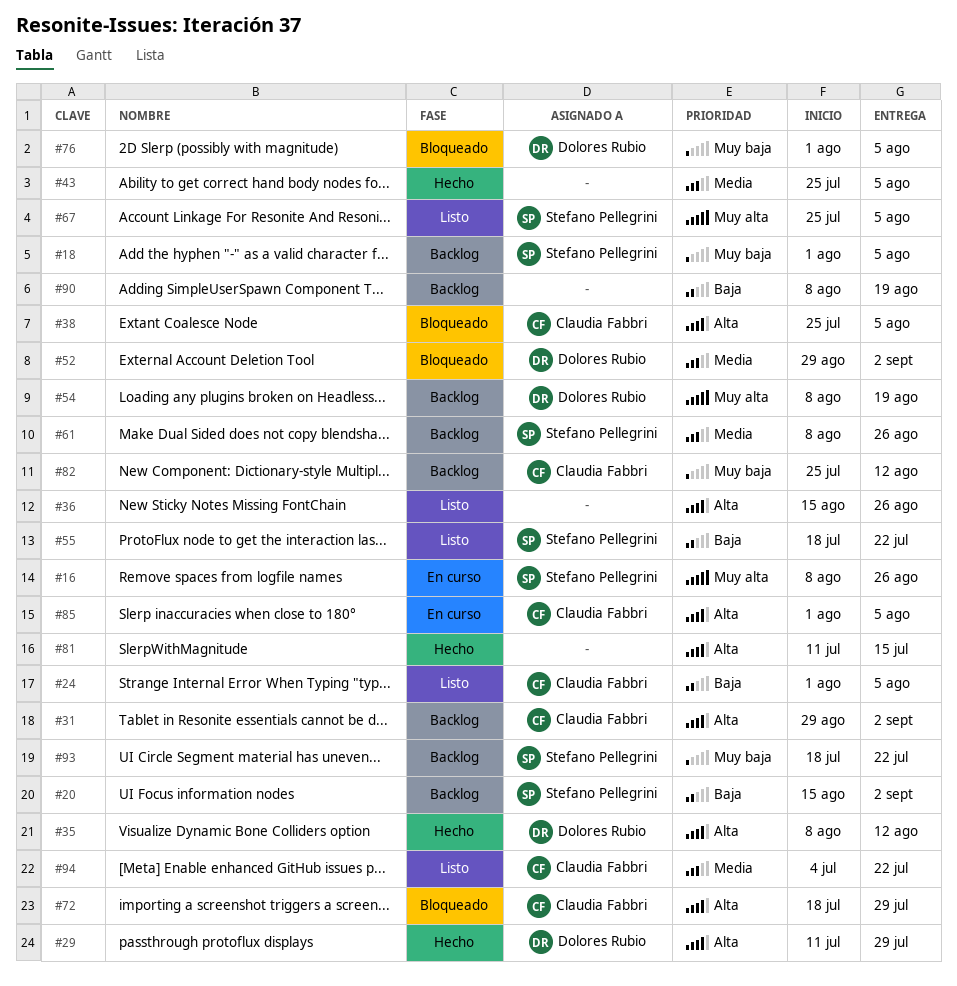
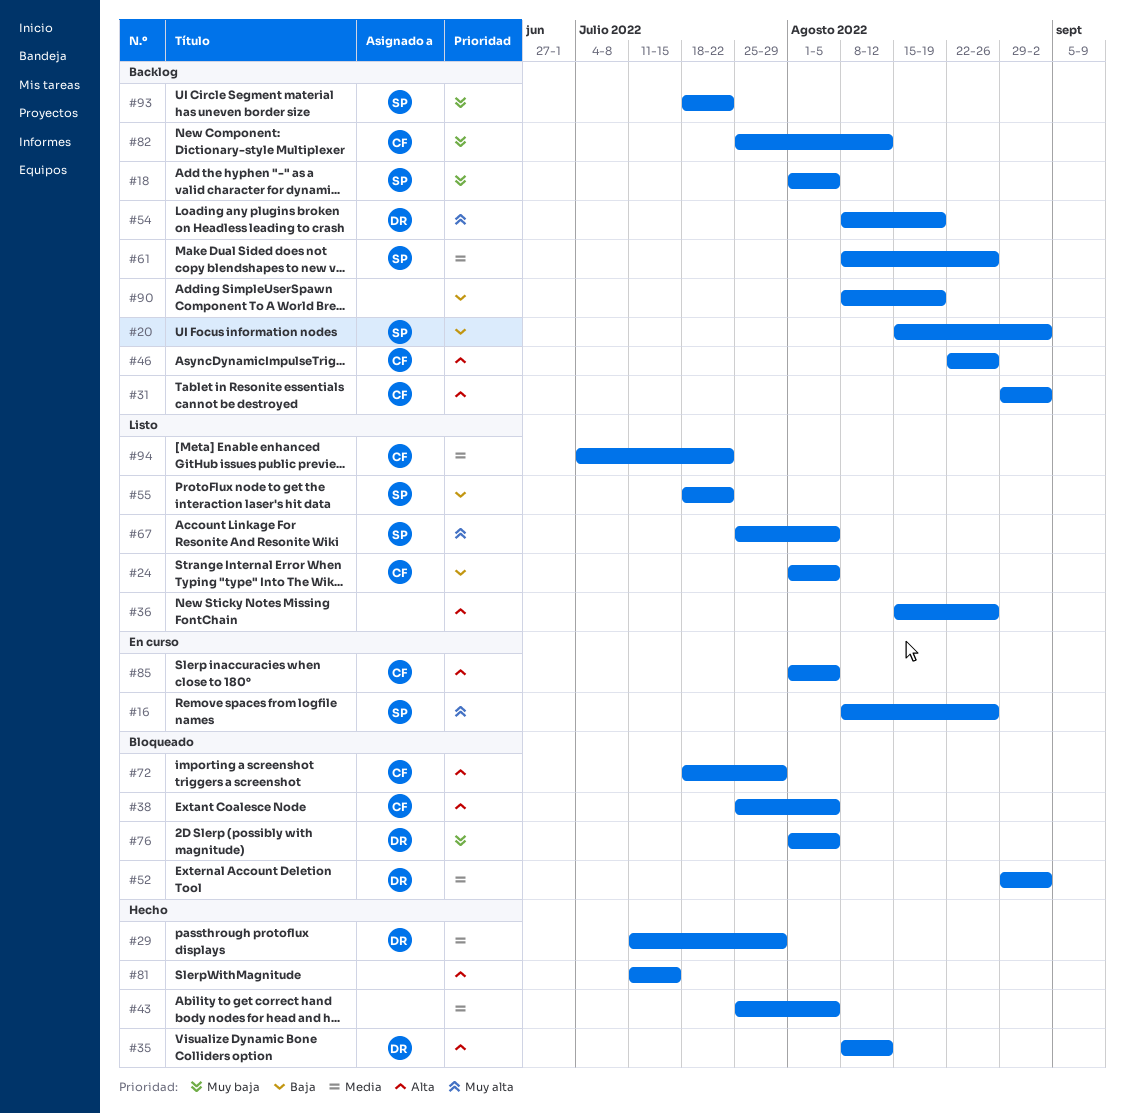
#29, priority: Alta -> Media
#46: none -> present

